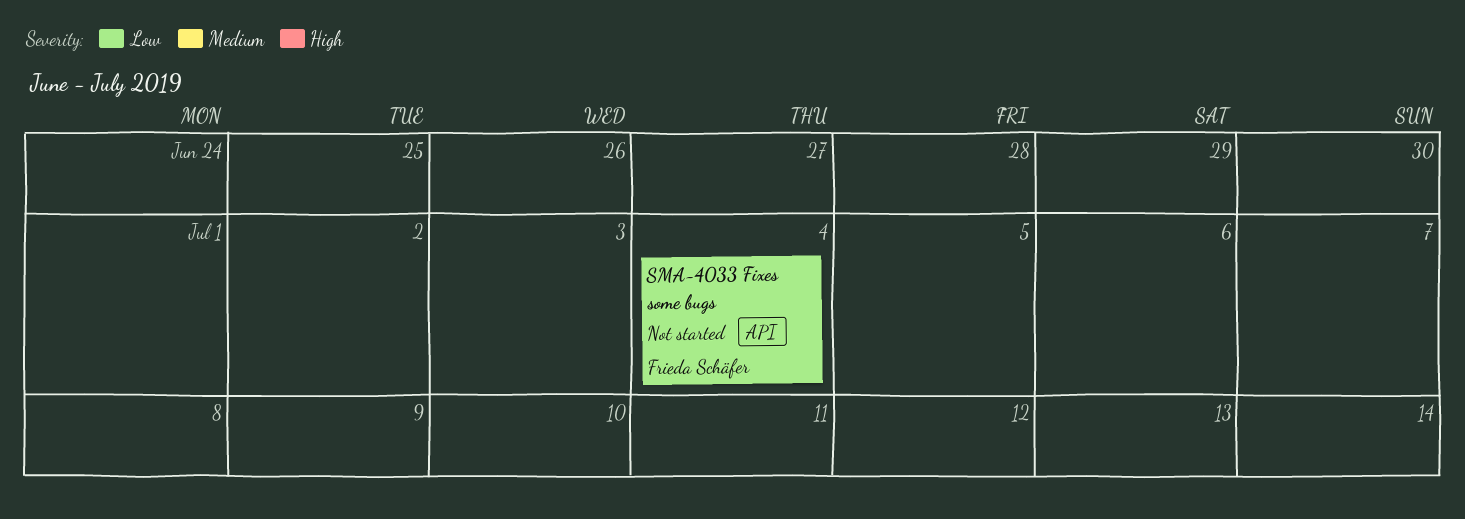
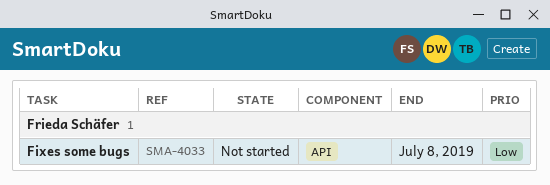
SMA-4033, due: Jul 4 -> Jul 8

